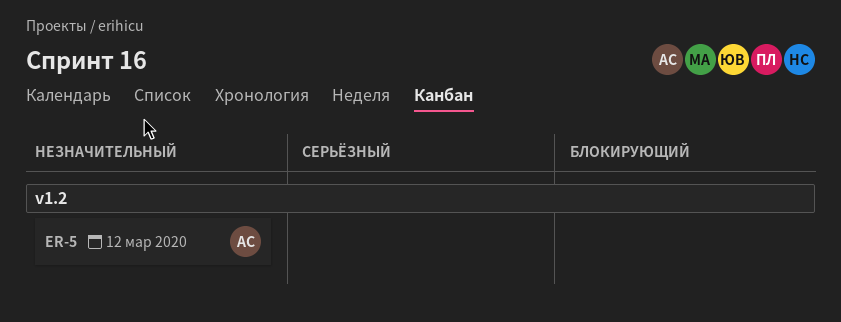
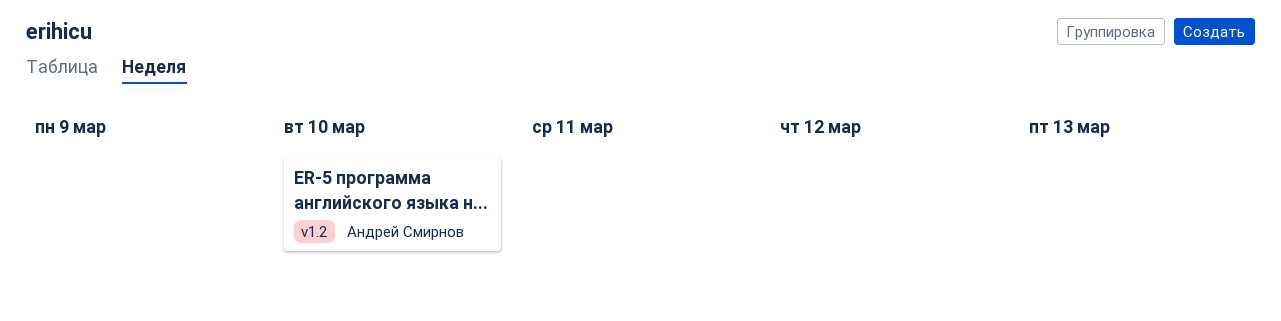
ER-5, due: Mar 12 -> Mar 10

